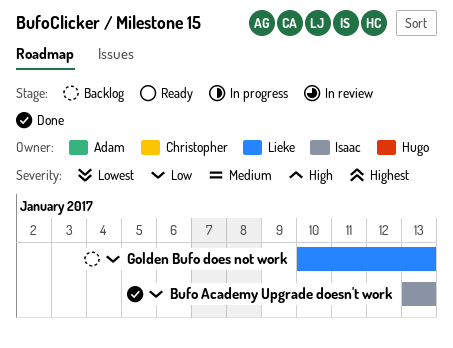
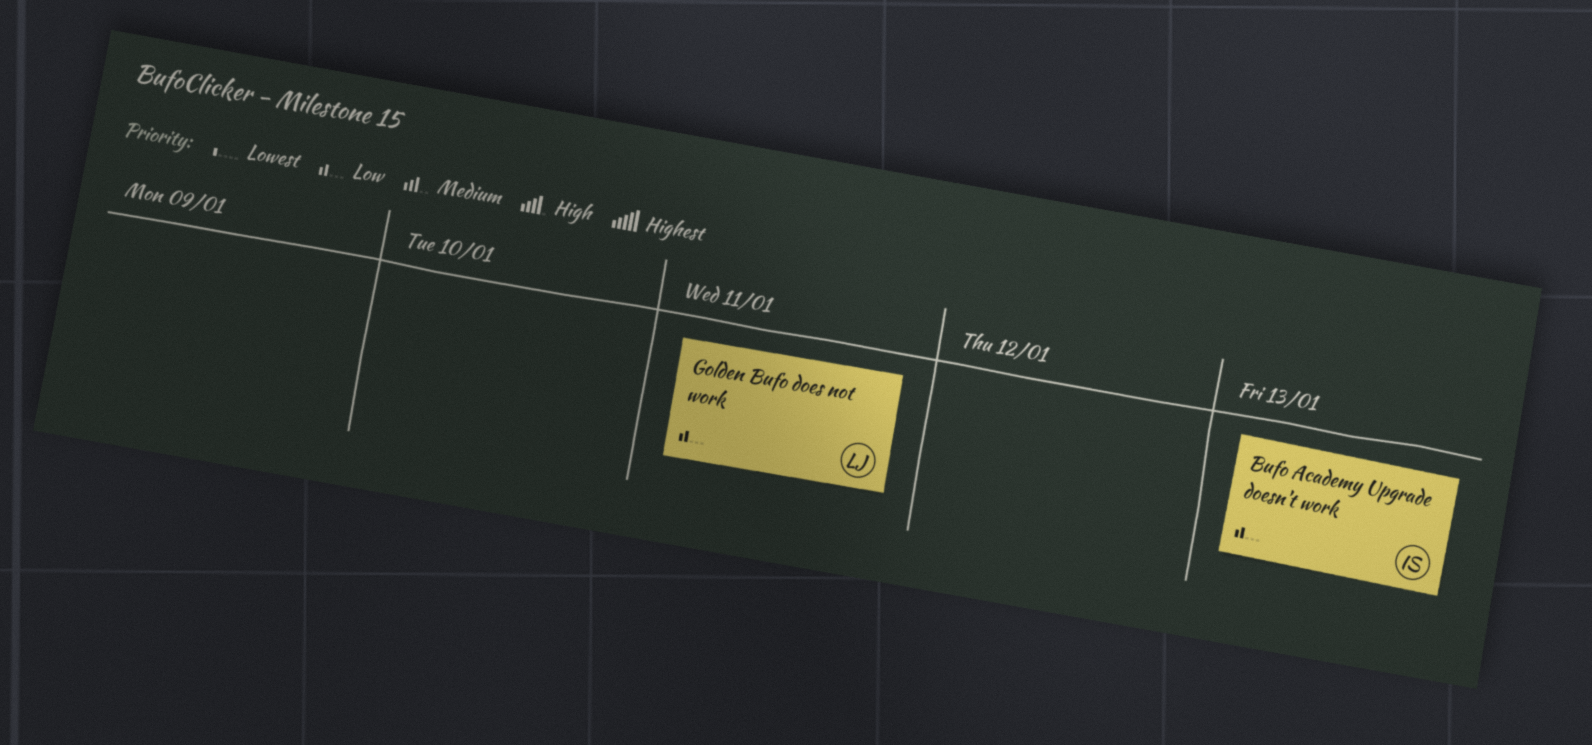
Golden Bufo does not work, due: Jan 13 -> Jan 11

